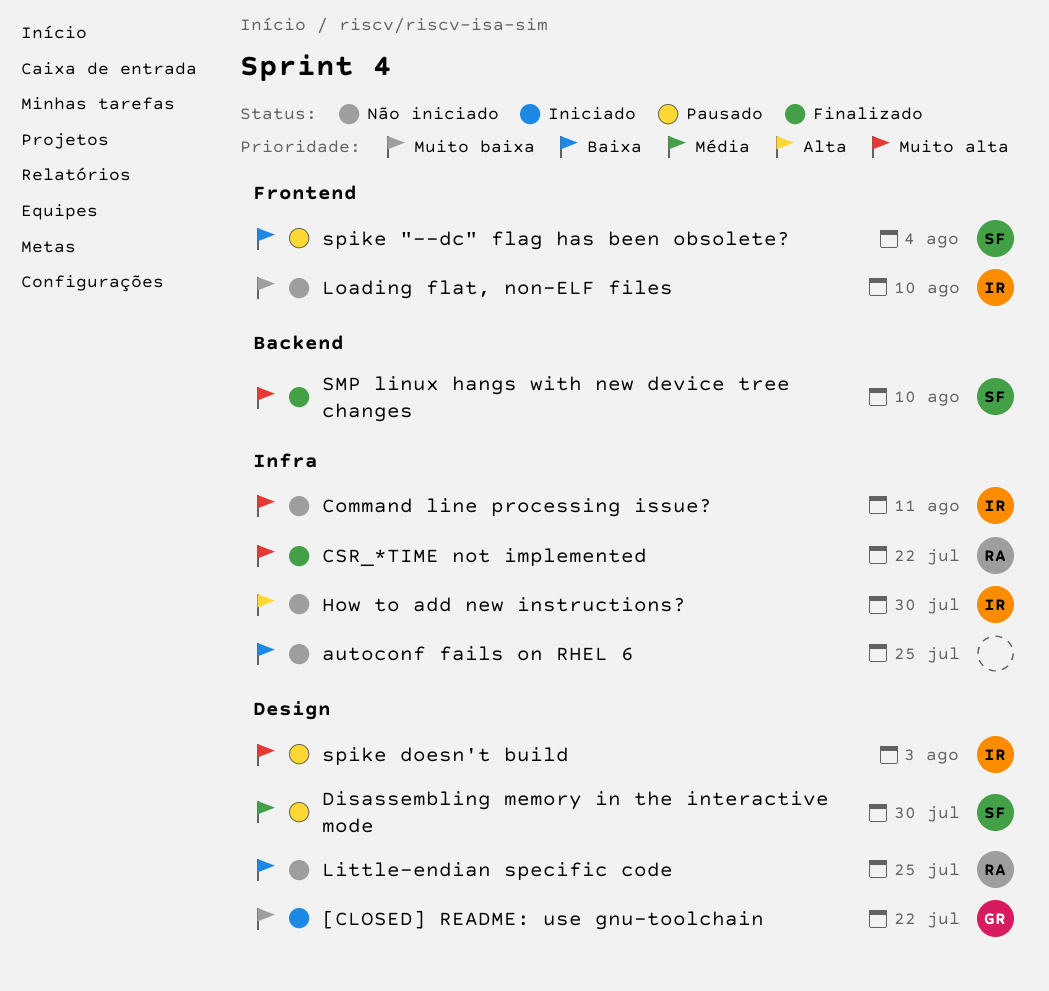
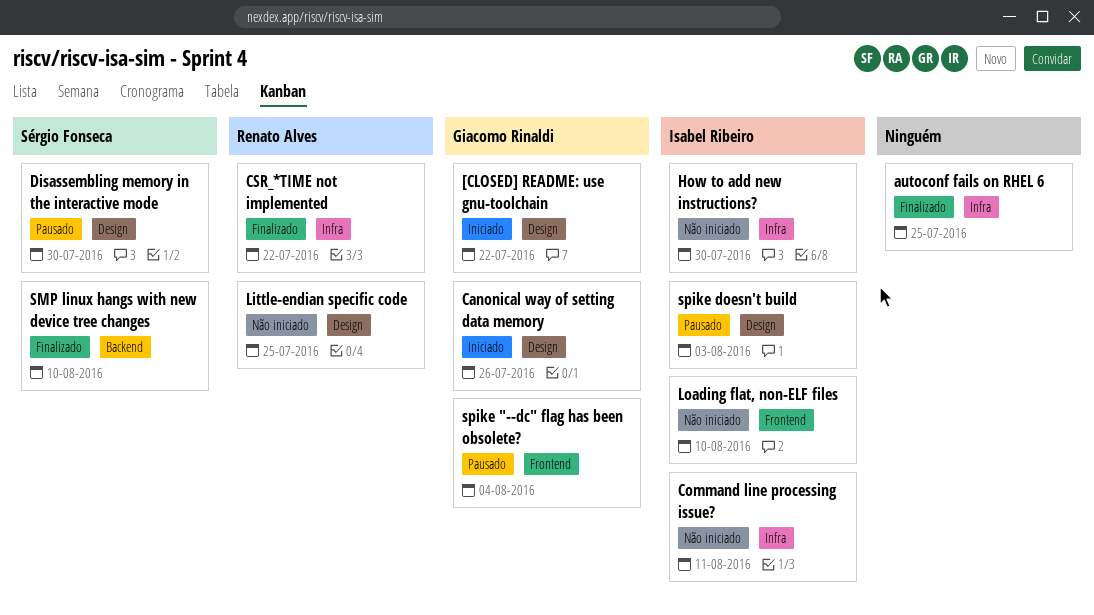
autoconf fails on RHEL 6, status: Não iniciado -> Finalizado
Canonical way of setting data memory: none -> present
spike "--dc" flag has been obsolete?, owner: Sérgio Fonseca -> Giacomo Rinaldi

